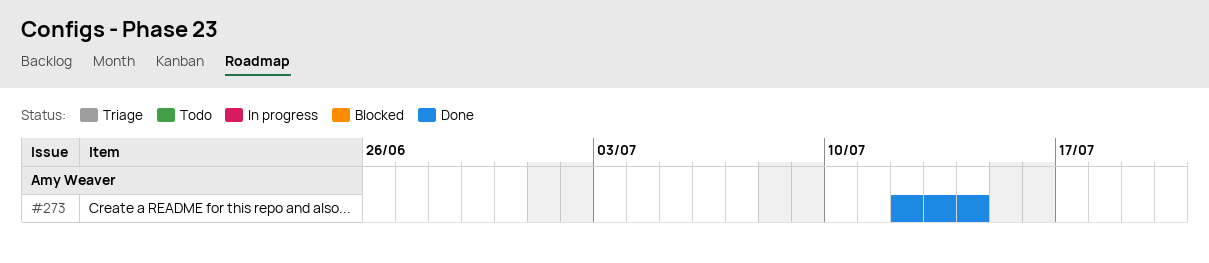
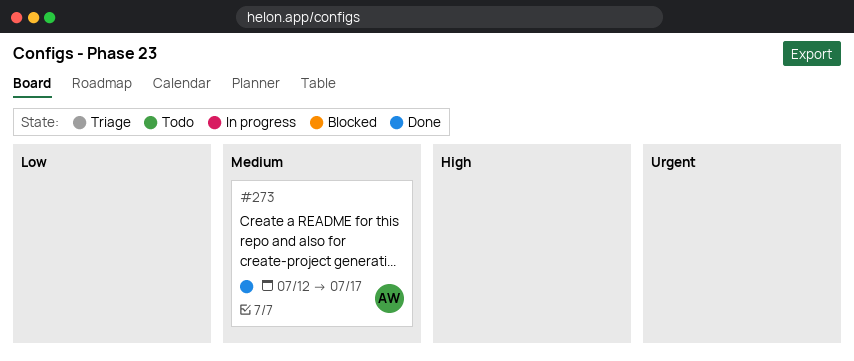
#273, due: Jul 14 -> Jul 17

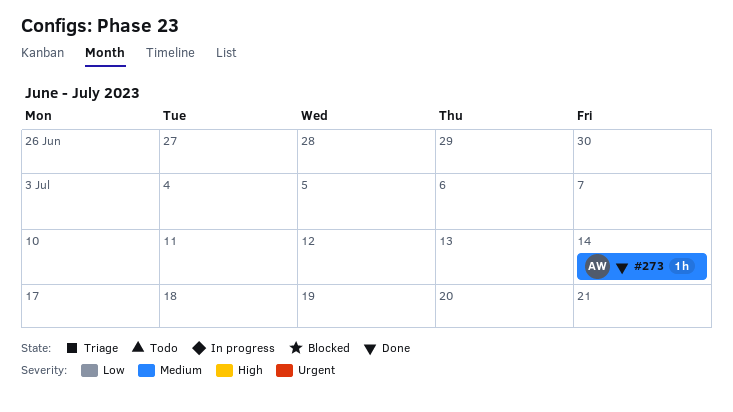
#273, start: Jul 12 -> Jul 14
#273, due: Jul 17 -> Jul 14

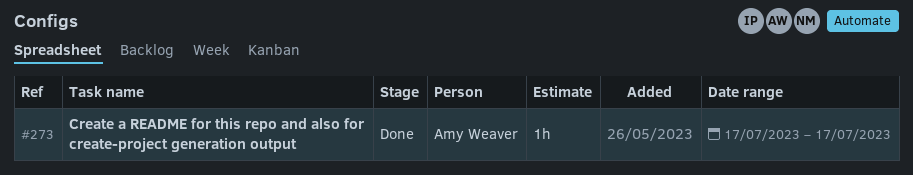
#273, start: Jul 14 -> Jul 17
#273, due: Jul 14 -> Jul 17

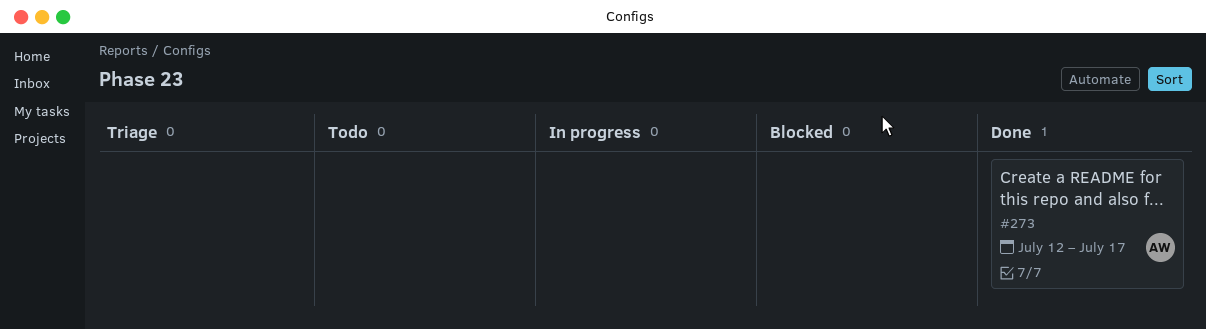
#273, start: Jul 17 -> Jul 12

